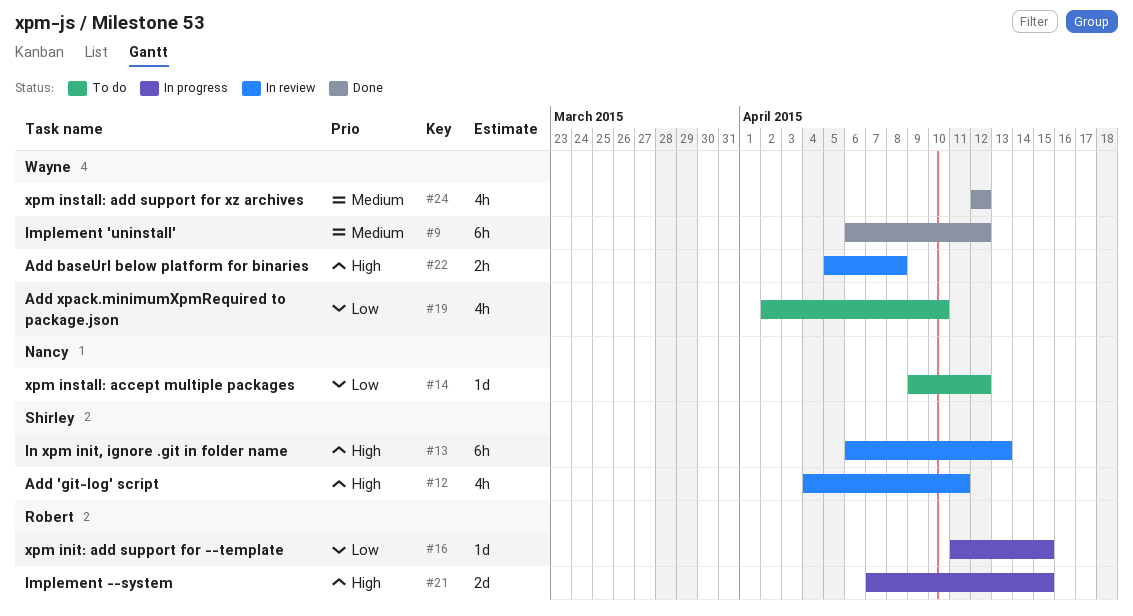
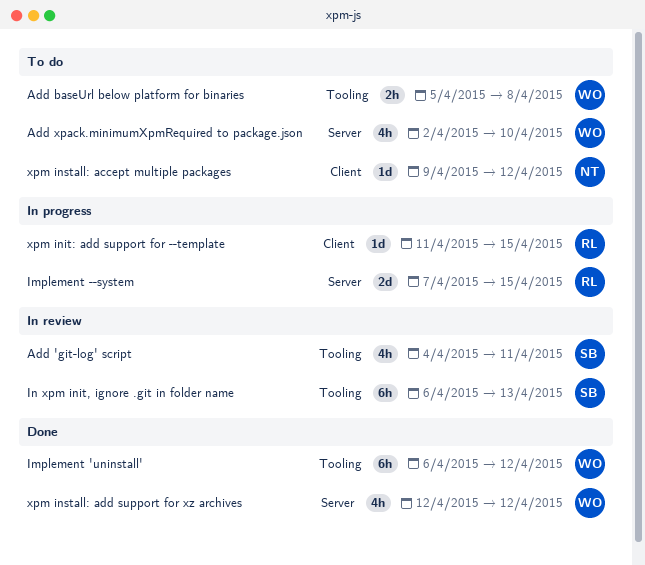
Add baseUrl below platform for binaries, status: In review -> To do

